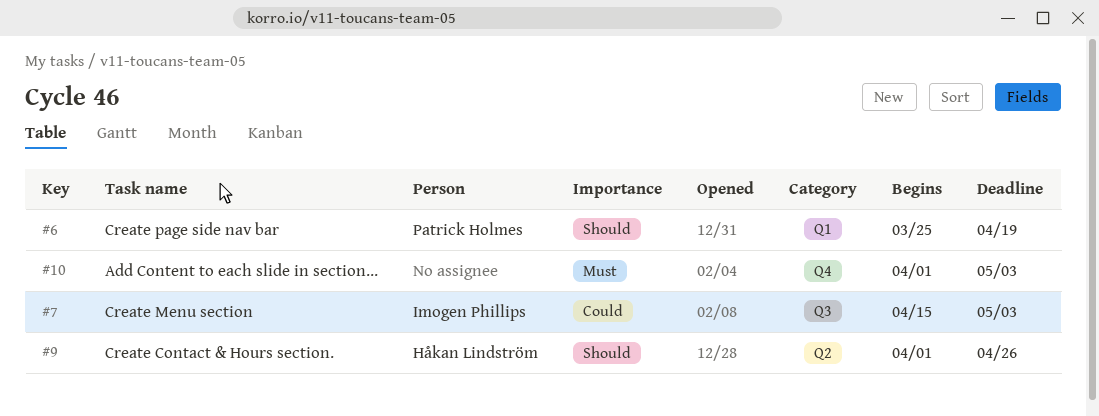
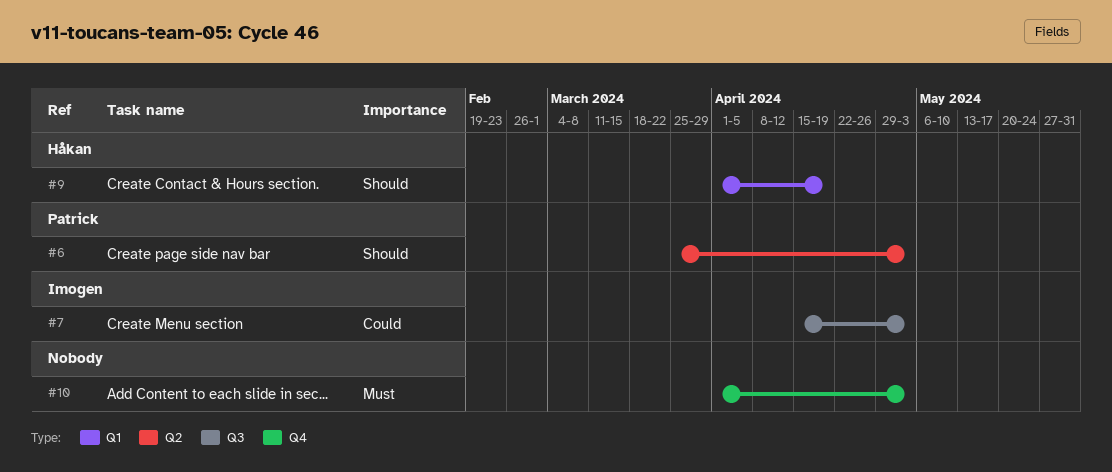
#6, label: Q1 -> Q2
#6, due: Apr 19 -> May 3
#9, label: Q2 -> Q1
#9, due: Apr 26 -> Apr 19

